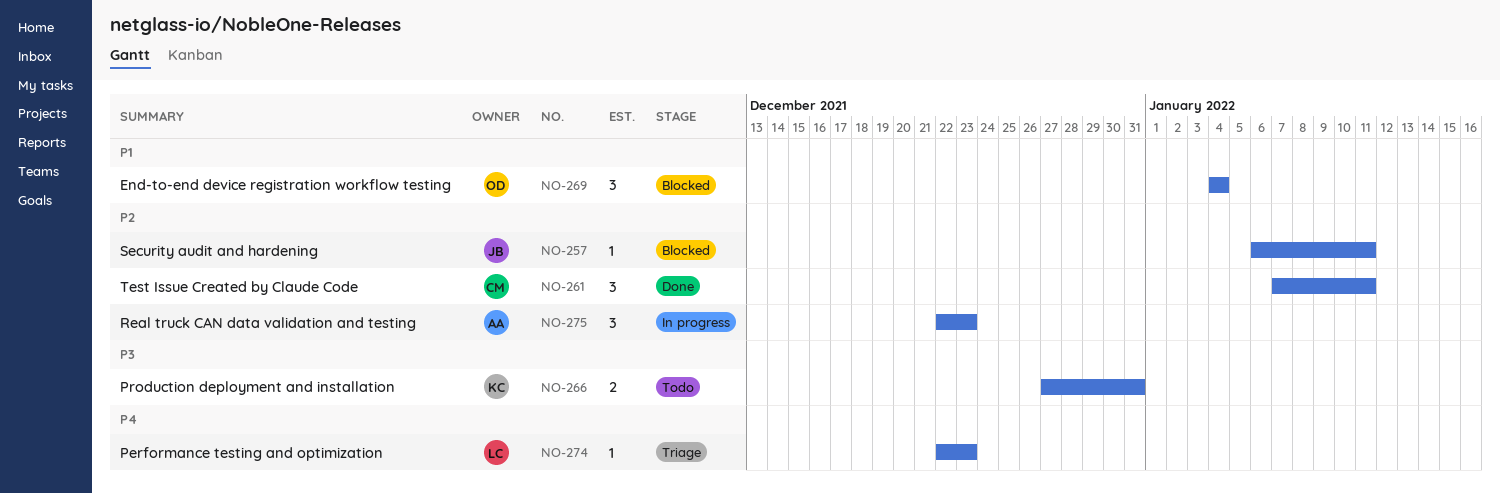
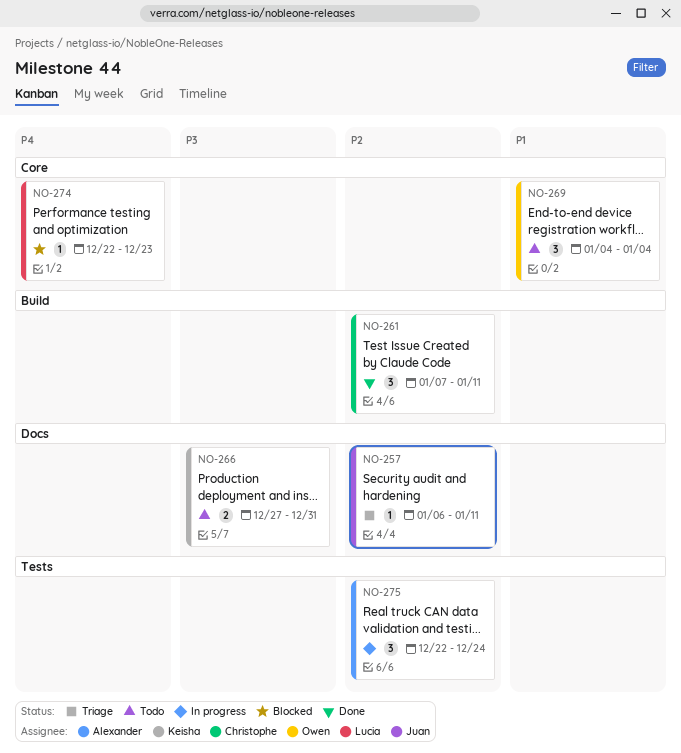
NO-257, status: Blocked -> Triage
NO-269, status: Blocked -> Todo
NO-274, status: Triage -> Blocked
NO-275, due: Dec 23 -> Dec 24

